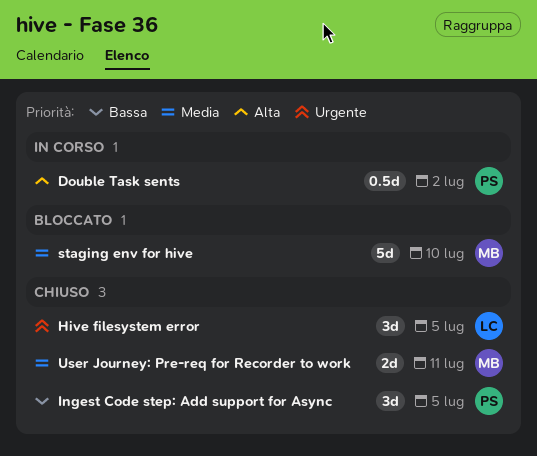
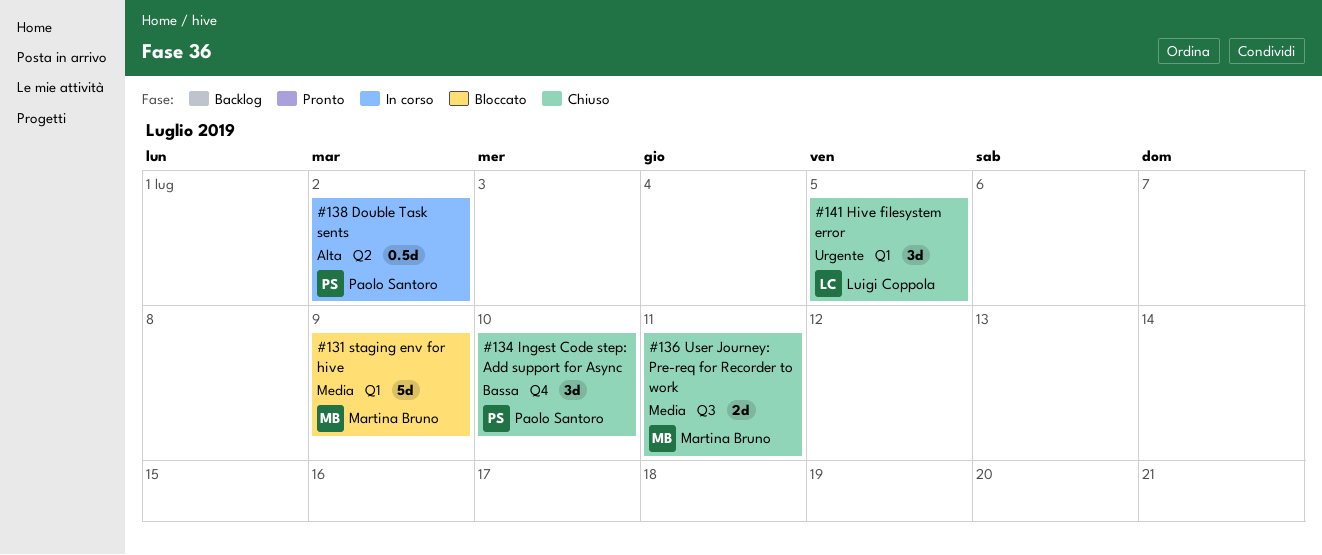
Ingest Code step: Add support for Async, due: Jul 5 -> Jul 10
staging env for hive, due: Jul 10 -> Jul 9

